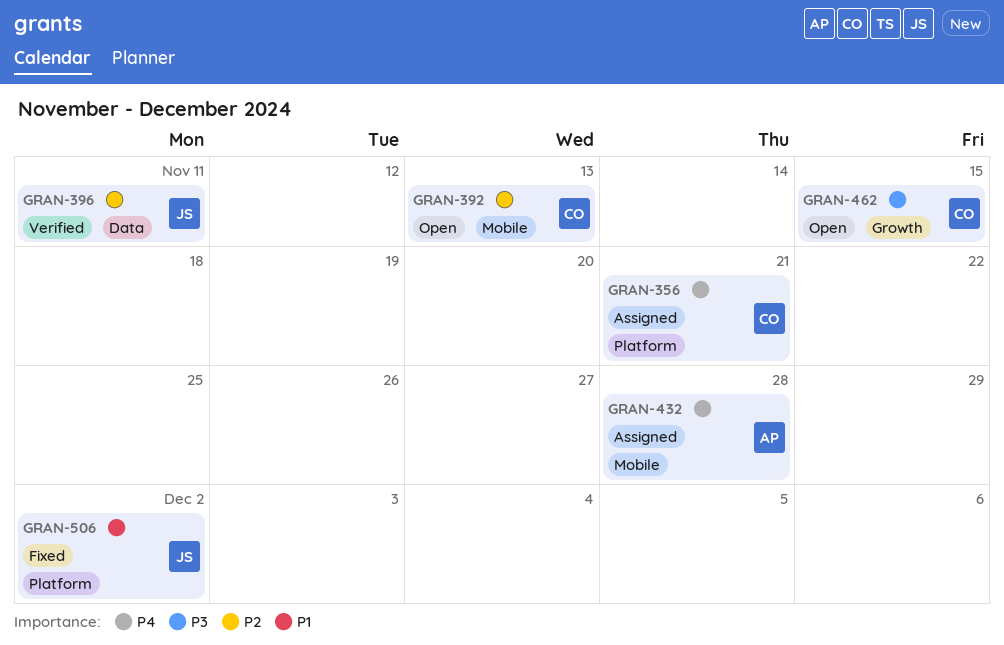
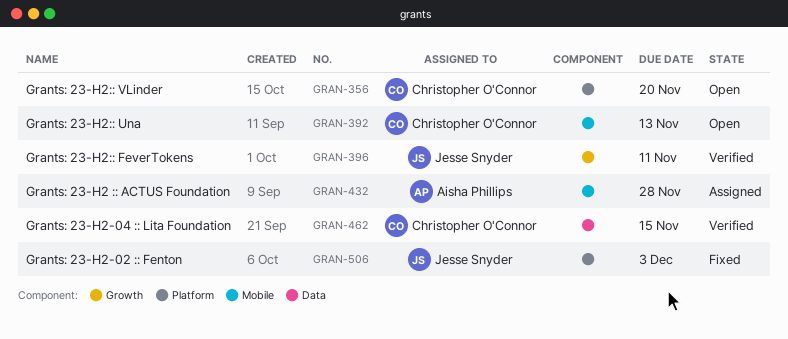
GRAN-356, status: Assigned -> Open
GRAN-356, due: Nov 21 -> Nov 20
GRAN-396, label: Data -> Growth
GRAN-462, status: Open -> Verified
GRAN-462, label: Growth -> Data
GRAN-506, due: Dec 2 -> Dec 3

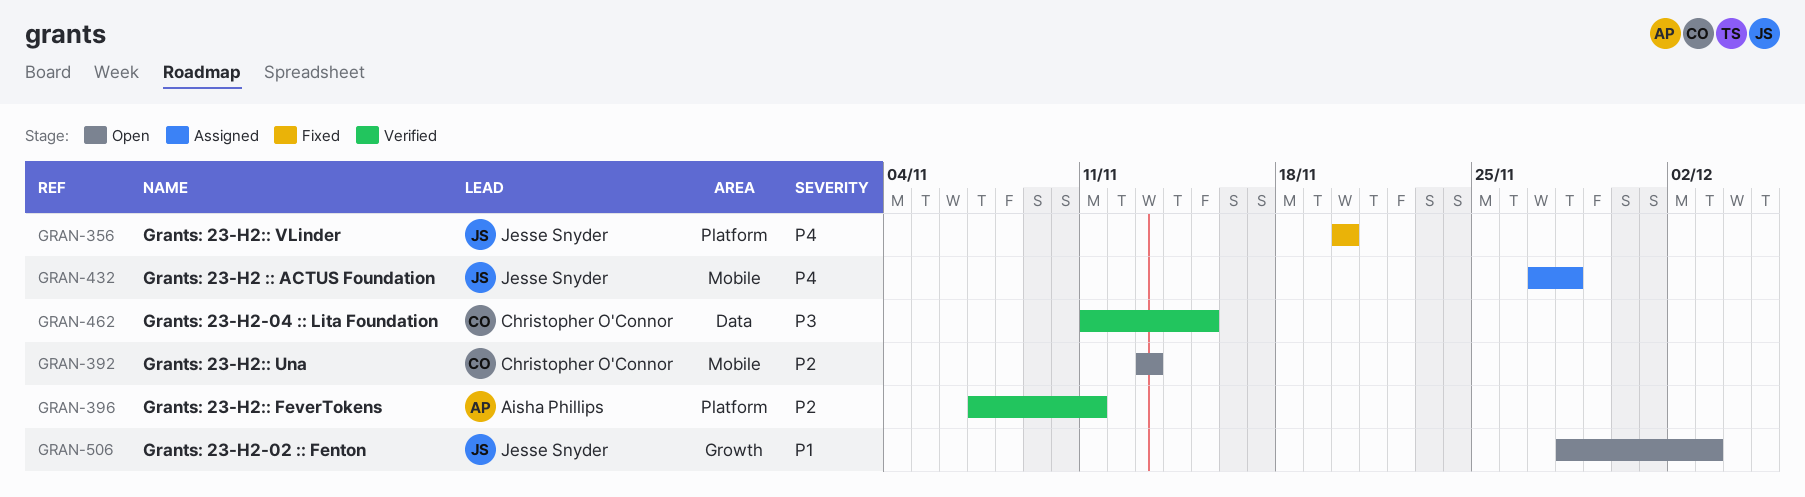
GRAN-356, status: Open -> Fixed
GRAN-356, owner: Christopher O'Connor -> Jesse Snyder
GRAN-396, owner: Jesse Snyder -> Aisha Phillips
GRAN-396, label: Growth -> Platform
GRAN-432, owner: Aisha Phillips -> Jesse Snyder
GRAN-506, status: Fixed -> Open
GRAN-506, label: Platform -> Growth

